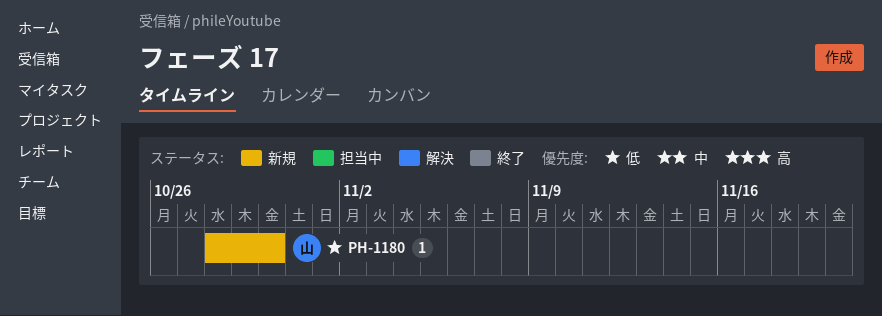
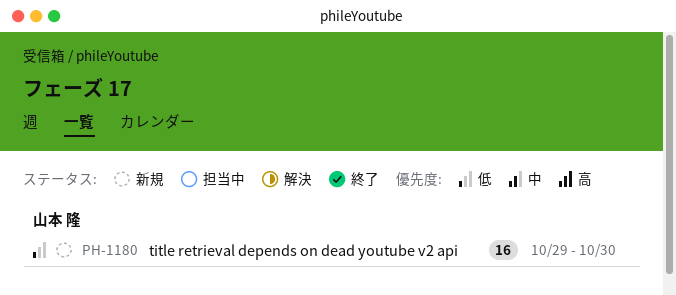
PH-1180, estimate: 1 -> 16
PH-1180, start: Oct 28 -> Oct 29

